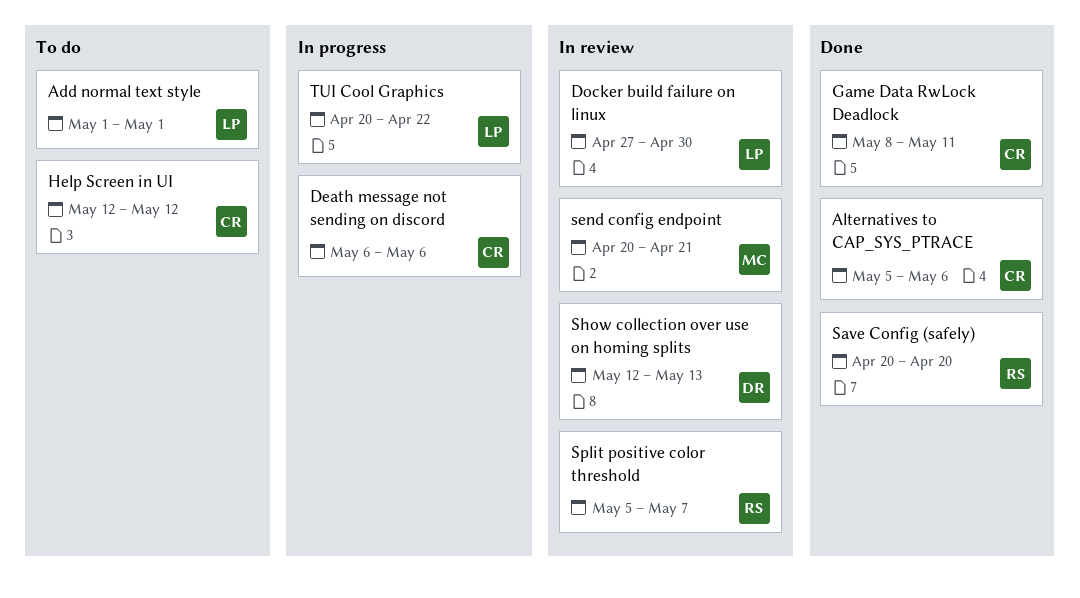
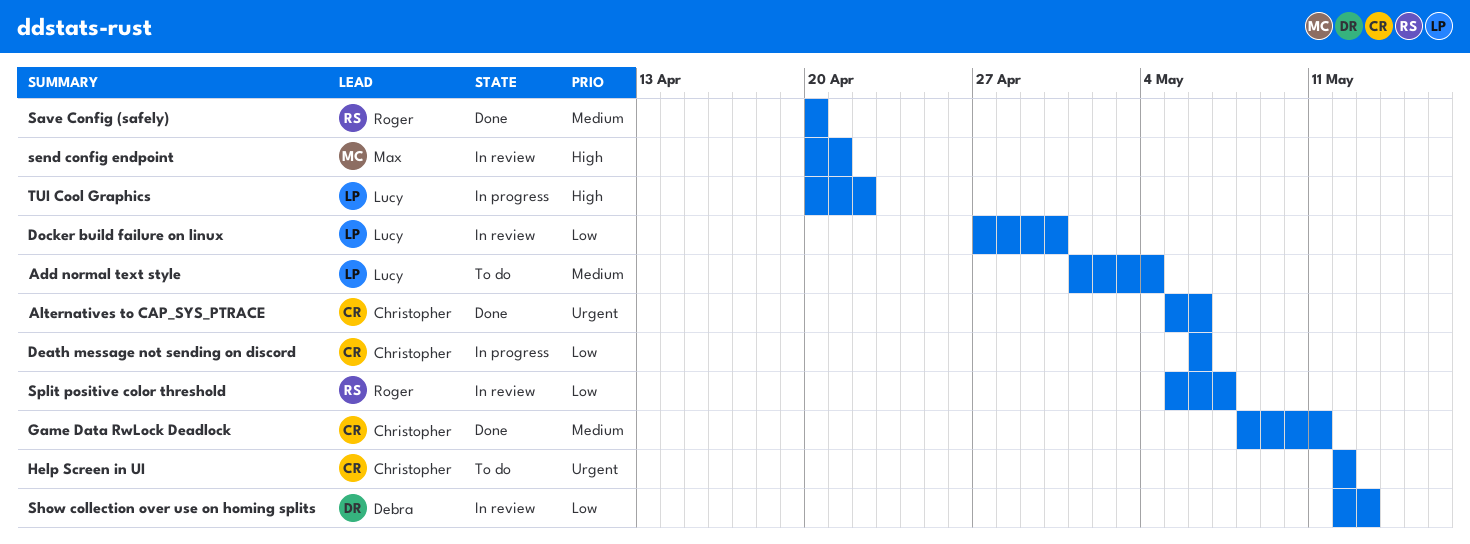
Add normal text style, due: May 1 -> May 4

